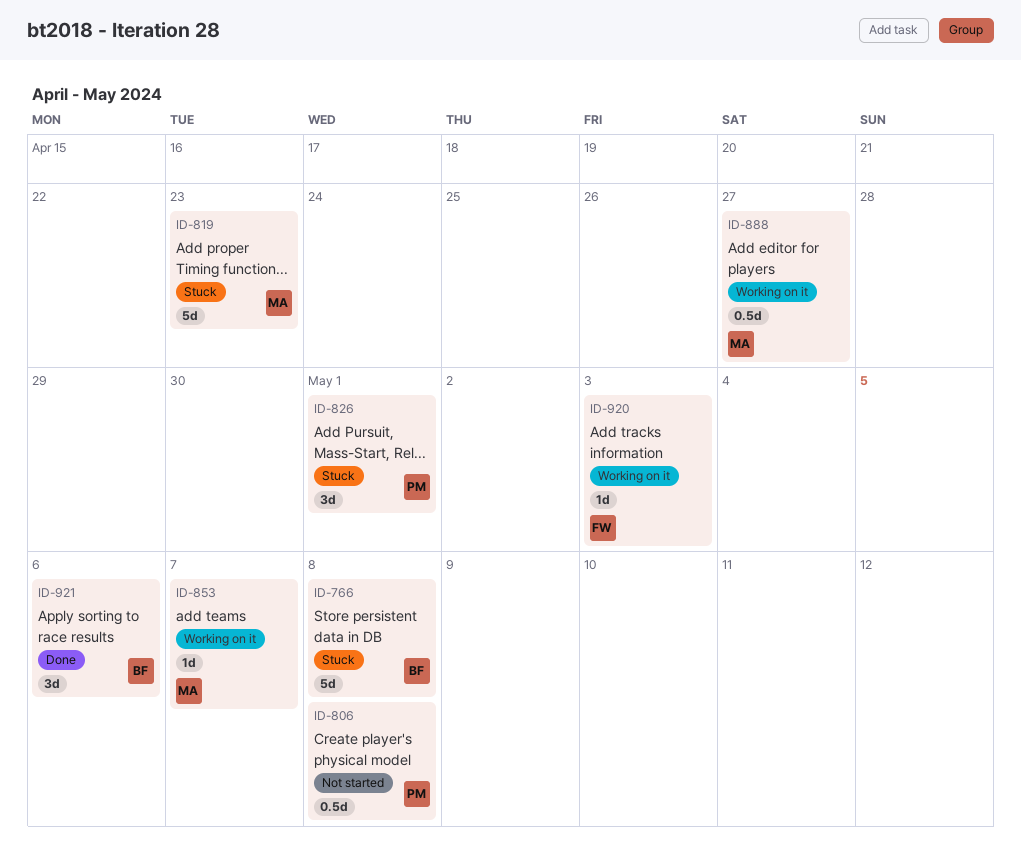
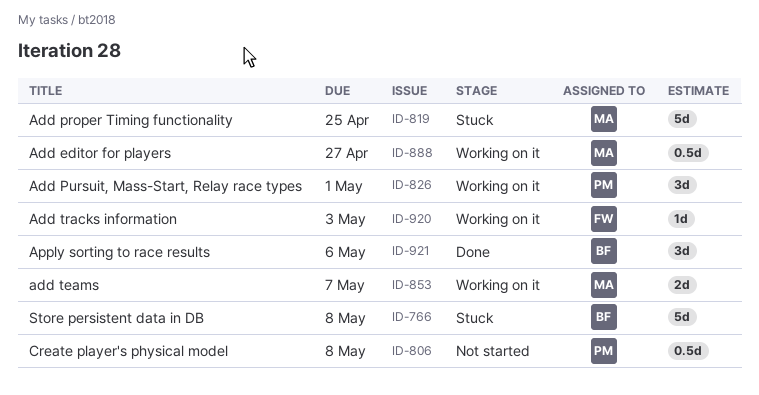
ID-819, due: Apr 23 -> Apr 25
ID-826, status: Stuck -> Working on it
ID-853, estimate: 1d -> 2d

